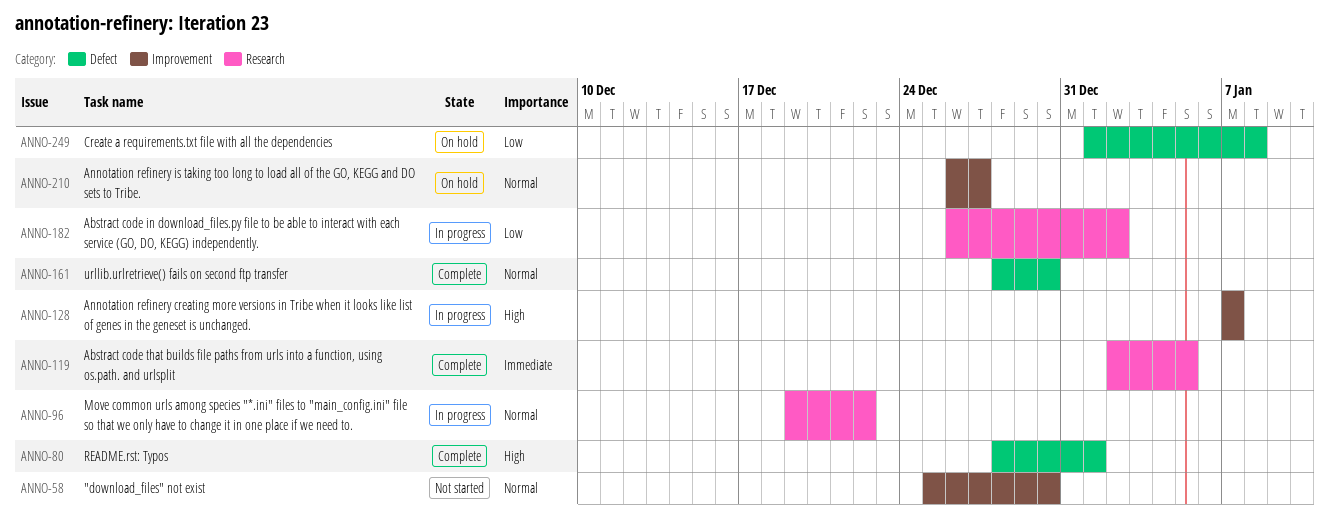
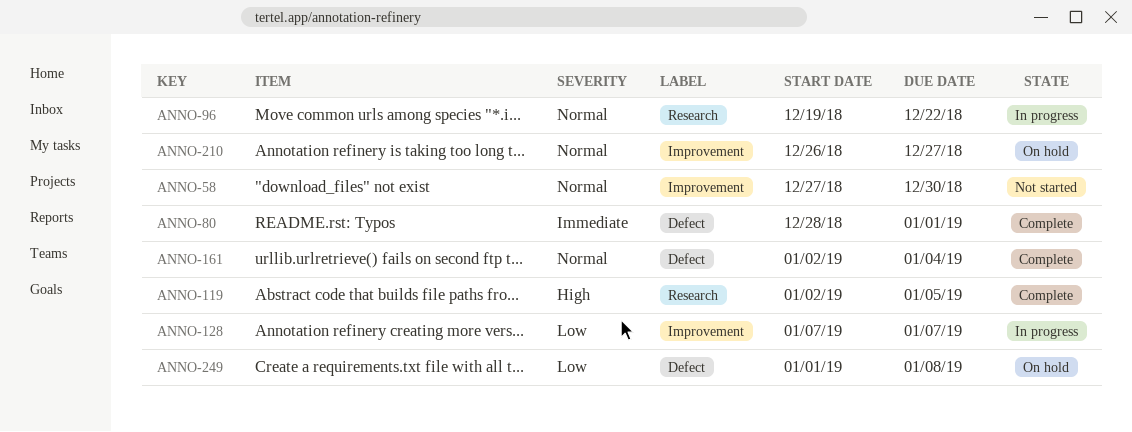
ANNO-58, start: Dec 25 -> Dec 27
ANNO-80, priority: High -> Immediate
ANNO-119, priority: Immediate -> High
ANNO-128, priority: High -> Low
ANNO-161, start: Dec 28 -> Jan 2
ANNO-161, due: Dec 30 -> Jan 4
ANNO-182: present -> none

